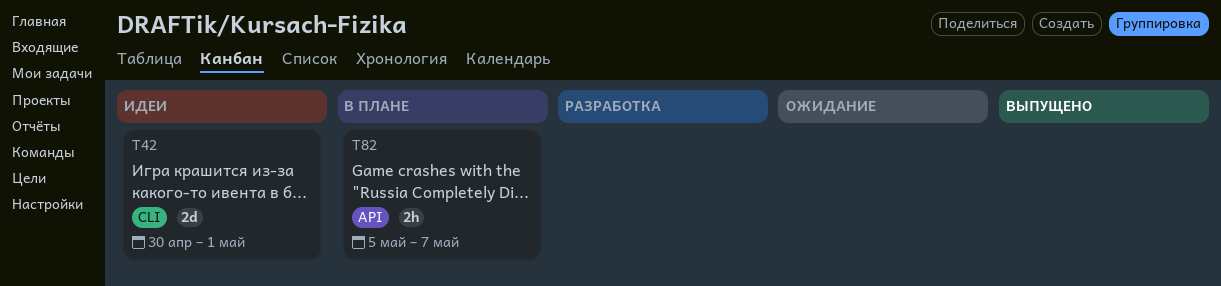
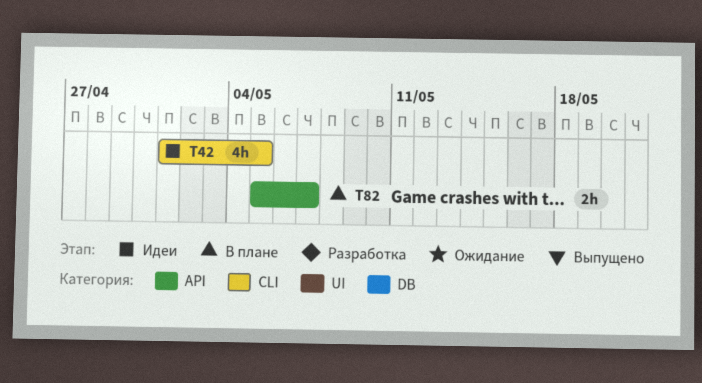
T42, estimate: 2d -> 4h
T42, start: Apr 30 -> May 1
T42, due: May 1 -> May 5

